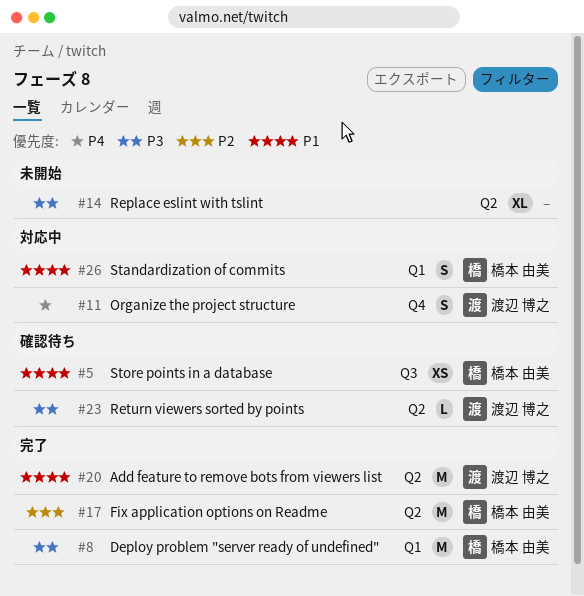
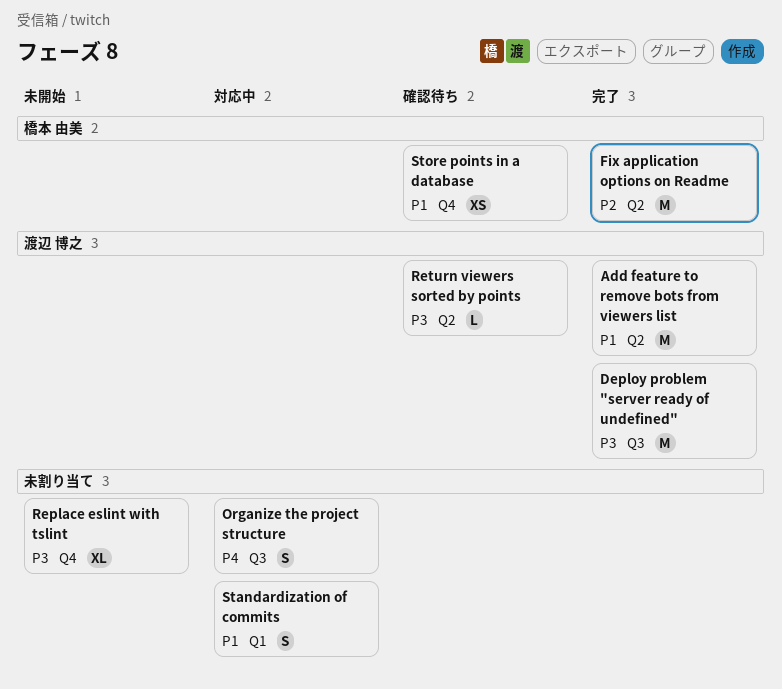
Deploy problem "server ready of undefined", owner: 橋本 由美 -> 渡辺 博之
Deploy problem "server ready of undefined", label: Q1 -> Q3
Organize the project structure, owner: 渡辺 博之 -> none
Organize the project structure, label: Q4 -> Q3
Replace eslint with tslint, label: Q2 -> Q4
Standardization of commits, owner: 橋本 由美 -> none
Store points in a database, label: Q3 -> Q4

